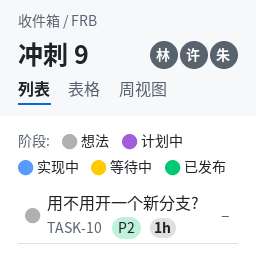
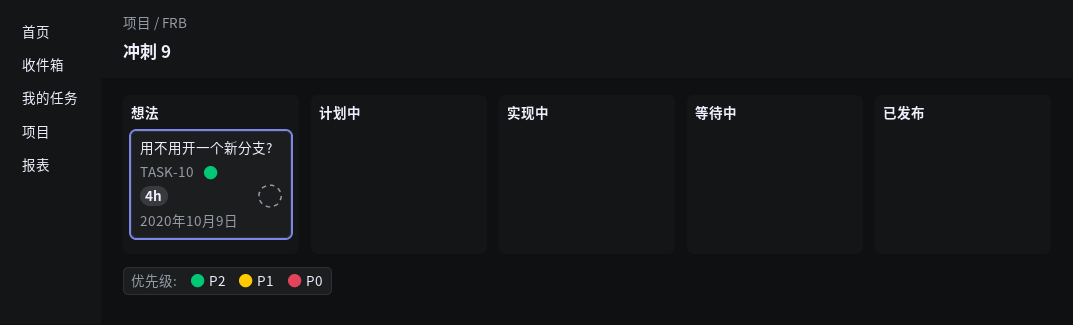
TASK-10, estimate: 1h -> 4h

